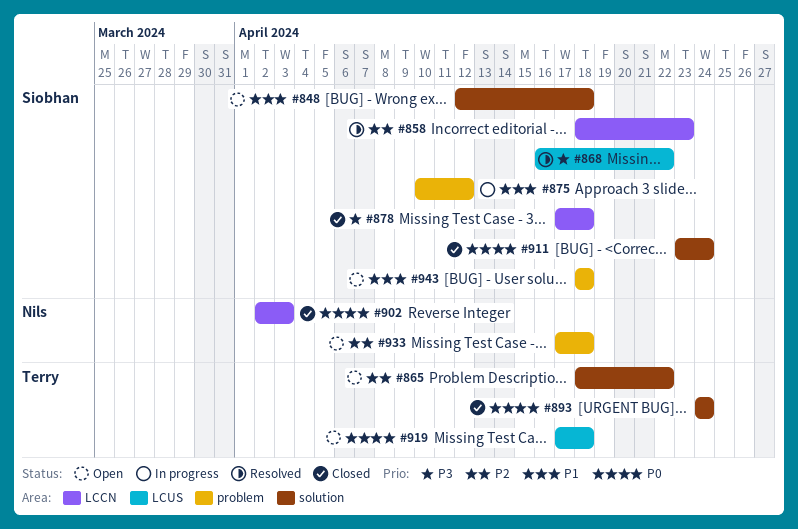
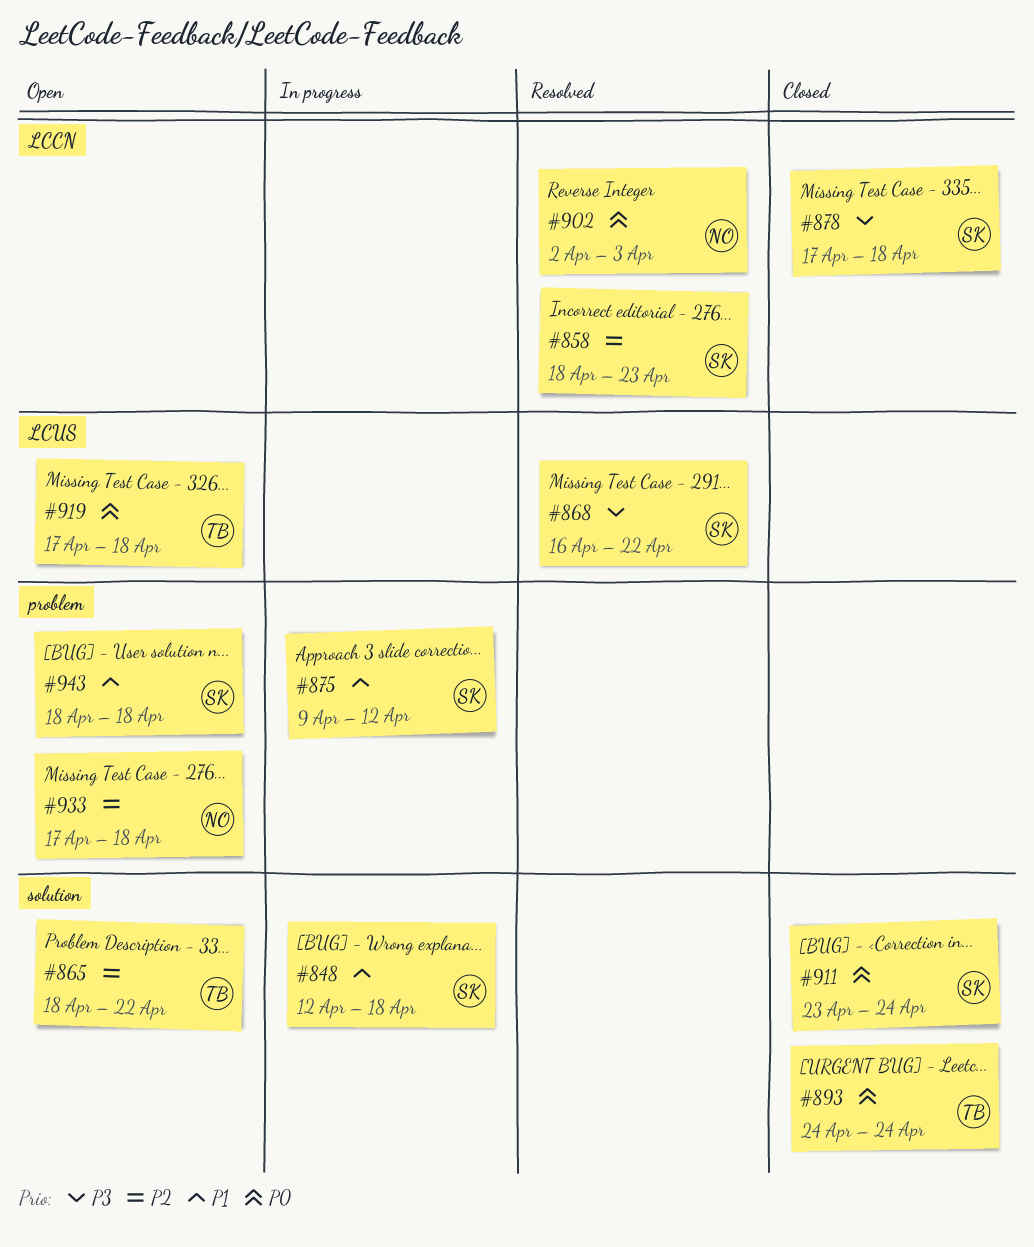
#848, status: Open -> In progress
#875, start: Apr 10 -> Apr 9
#902, status: Closed -> Resolved

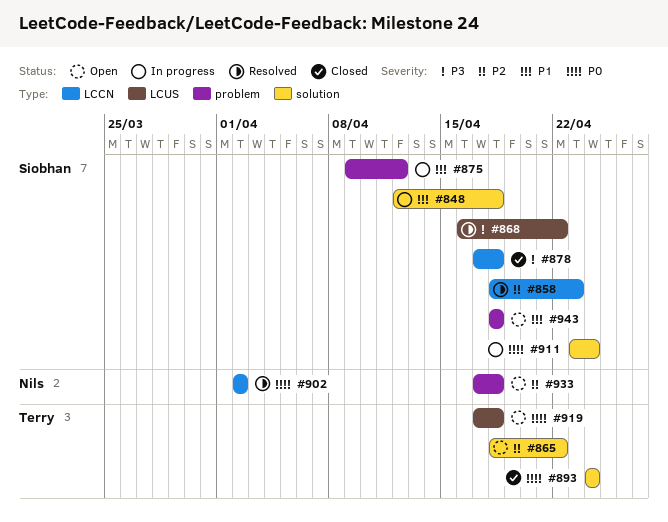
#902, due: Apr 3 -> Apr 2
#911, status: Closed -> In progress

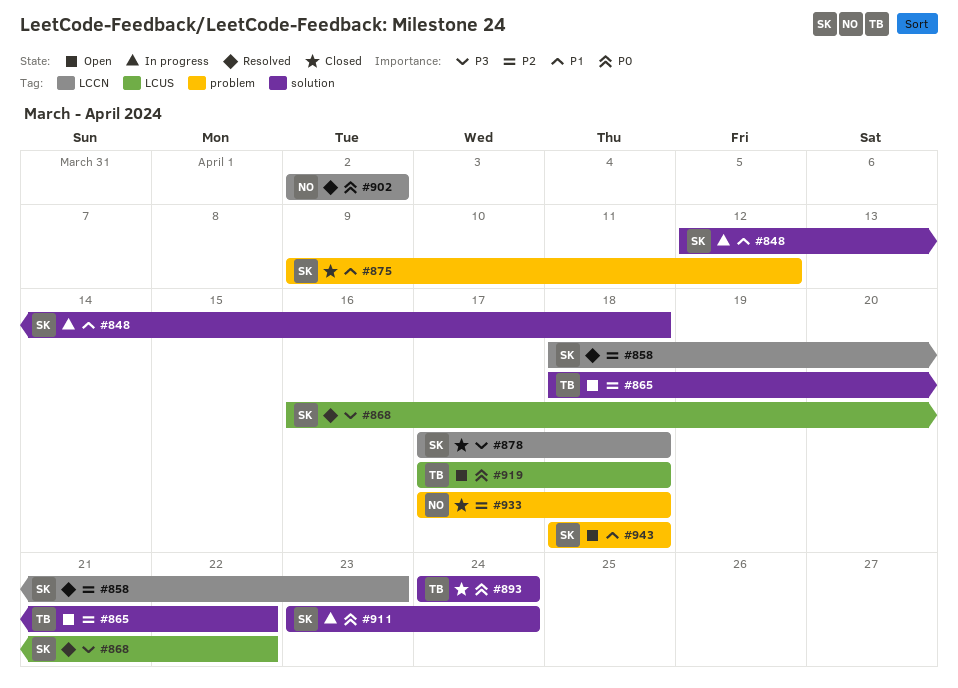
#875, status: In progress -> Closed
#933, status: Open -> Closed

